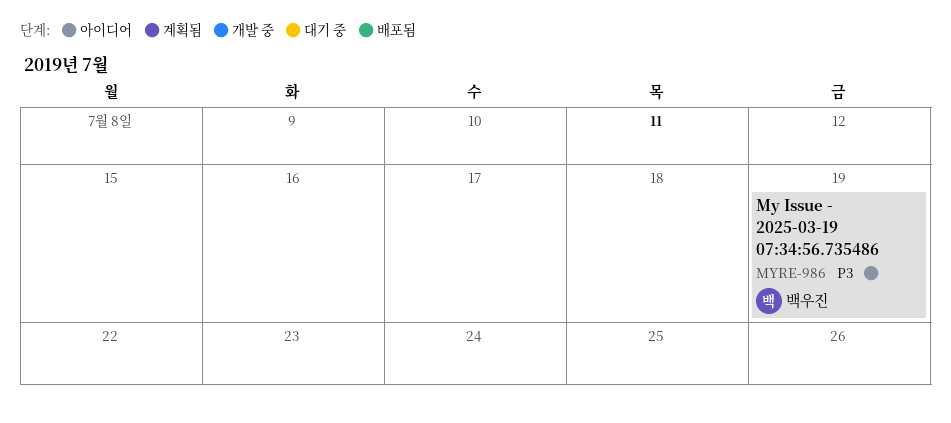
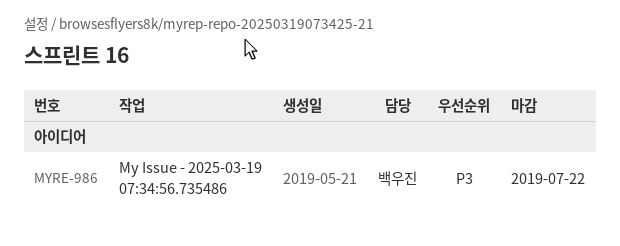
MYRE-986, due: Jul 19 -> Jul 22

